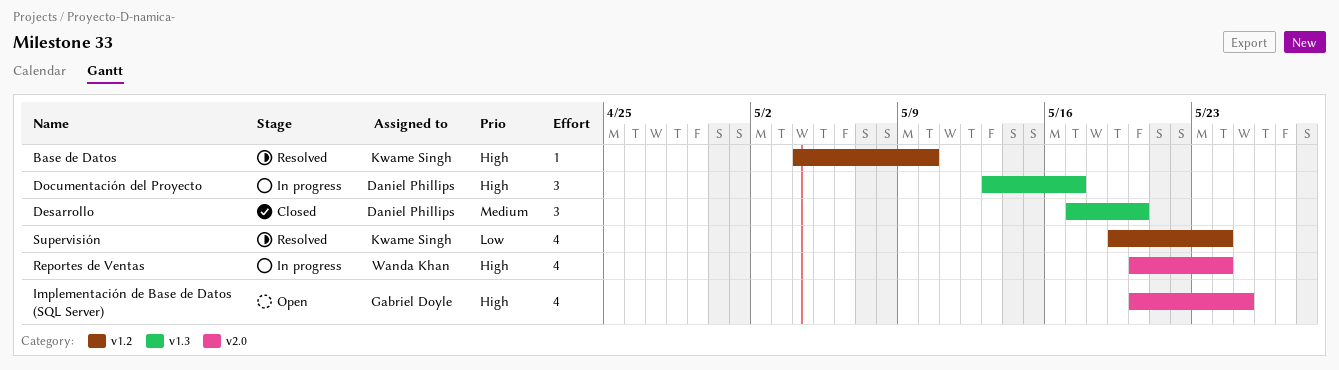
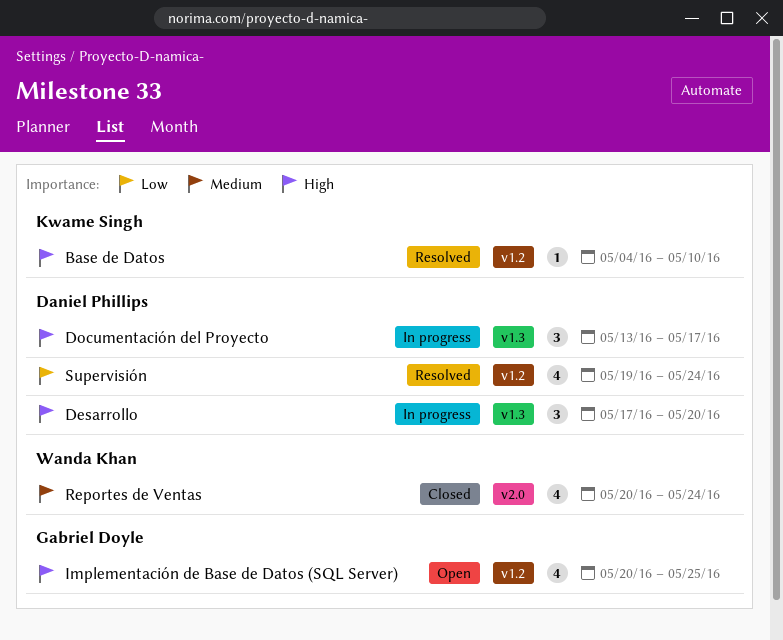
Desarrollo, status: Closed -> In progress
Desarrollo, priority: Medium -> High
Implementación de Base de Datos (SQL Server), label: v2.0 -> v1.2
Reportes de Ventas, status: In progress -> Closed
Reportes de Ventas, priority: High -> Medium
Supervisión, owner: Kwame Singh -> Daniel Phillips

